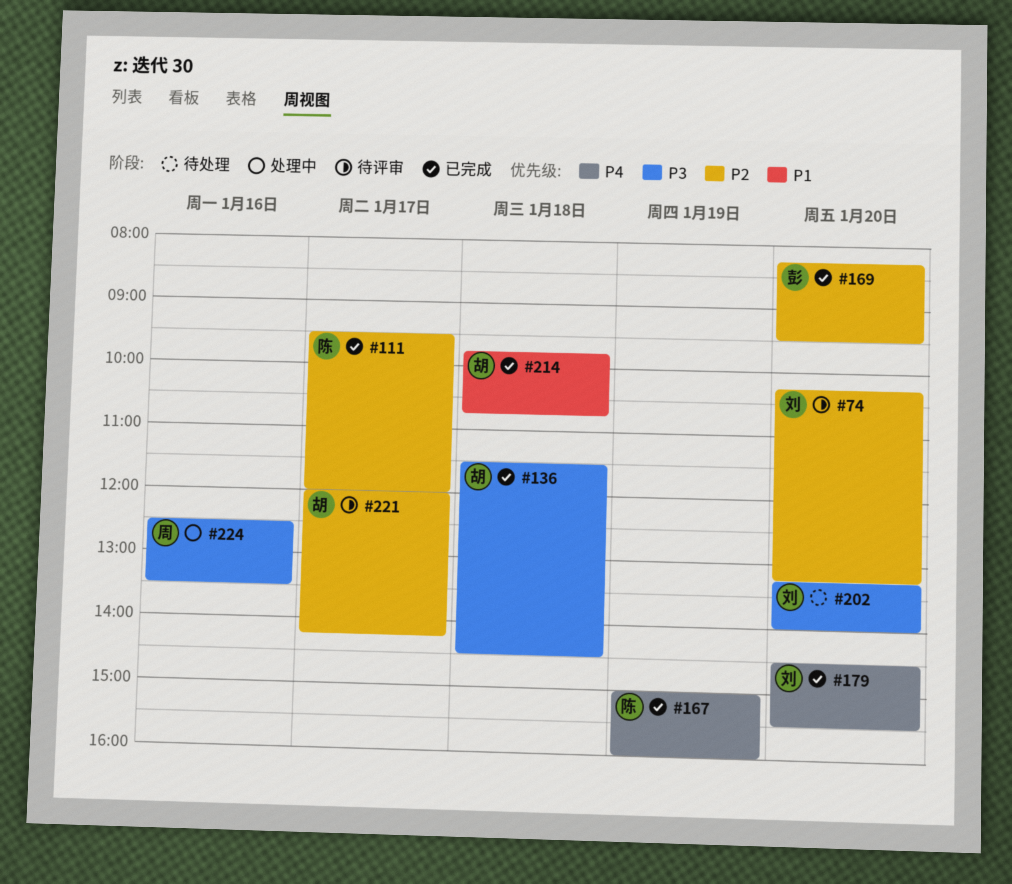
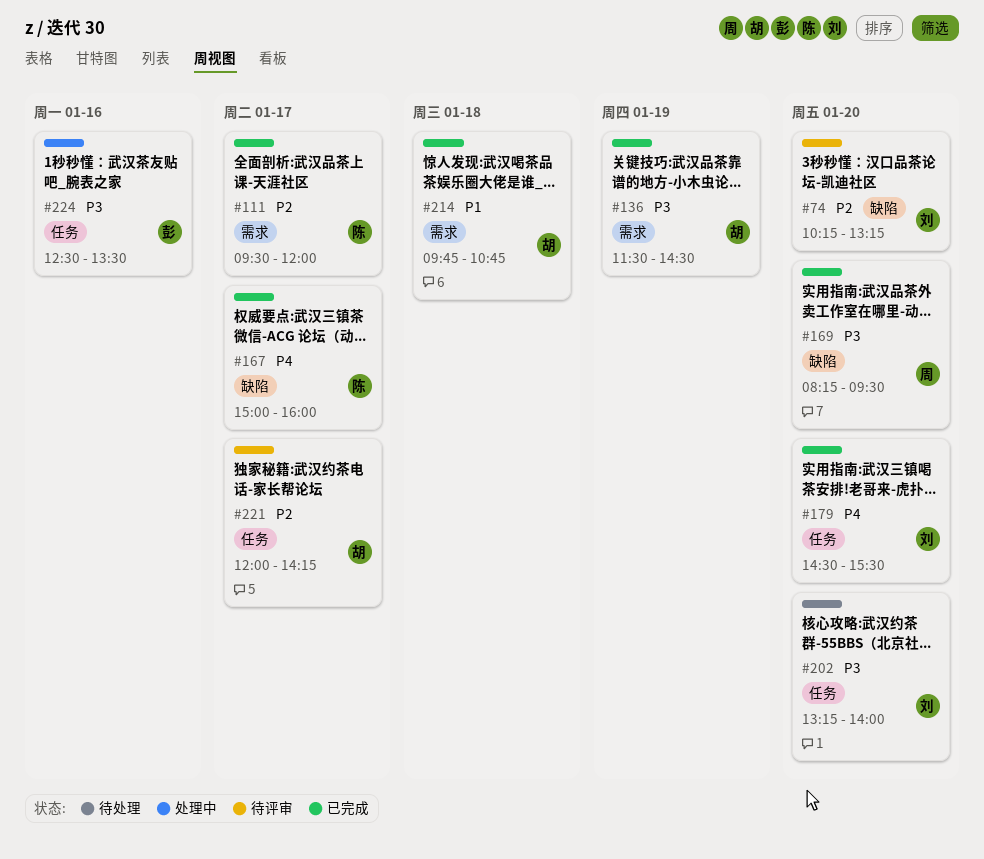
#136, day: Jan 18 -> Jan 19
#167, day: Jan 19 -> Jan 17
#169, owner: 彭 -> 周
#169, priority: P2 -> P3
#224, owner: 周 -> 彭

